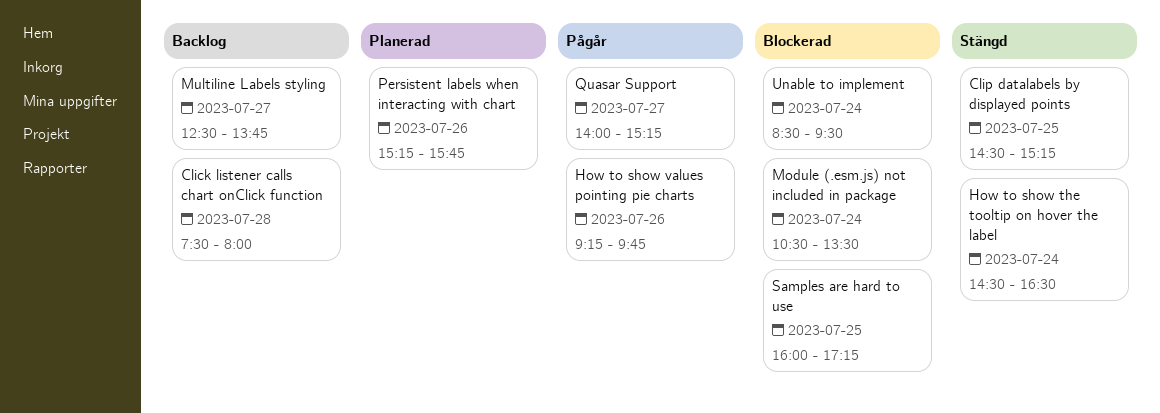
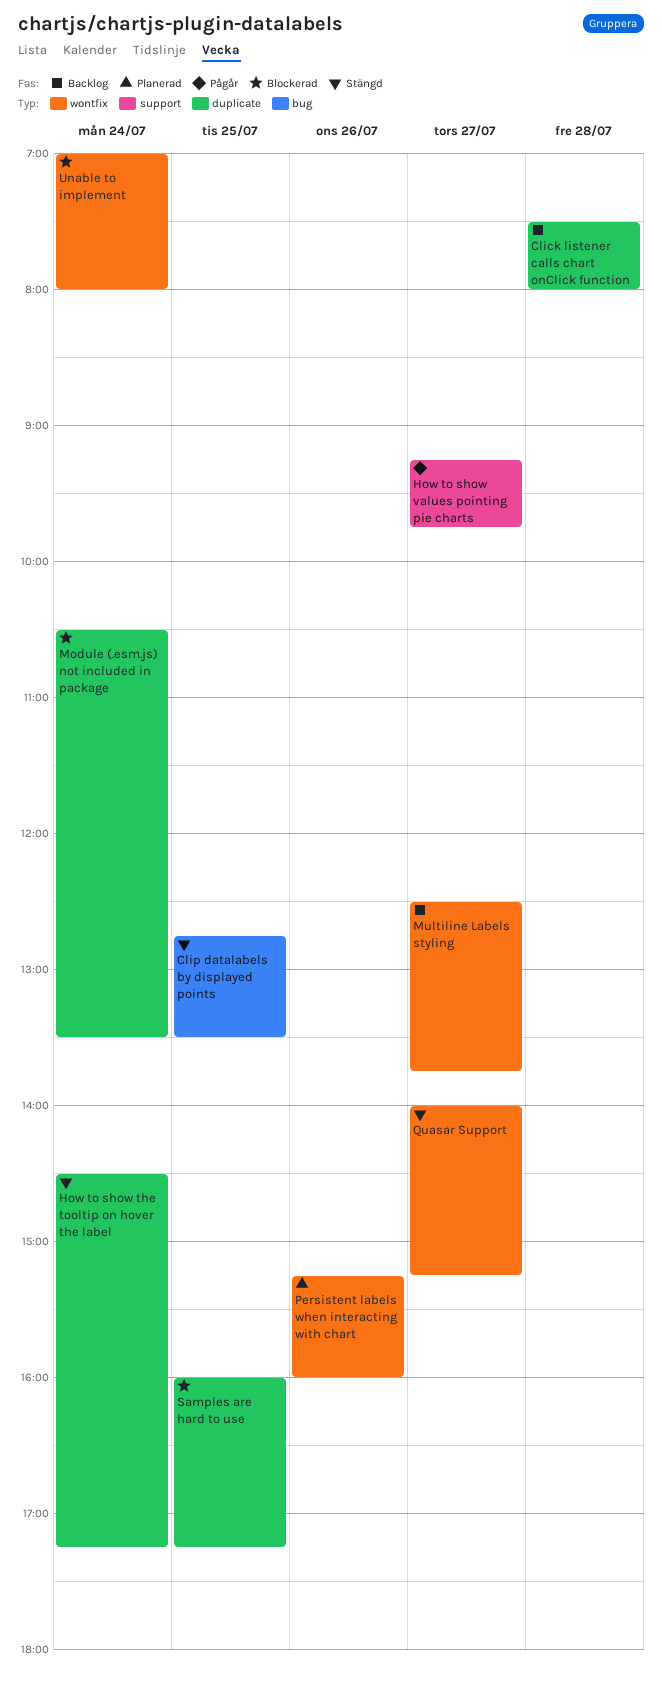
Clip datalabels by displayed points, begins: 14:30 -> 12:45
Clip datalabels by displayed points, ends: 15:15 -> 13:30
How to show the tooltip on hover the label, ends: 16:30 -> 17:15
How to show values pointing pie charts, day: Jul 26 -> Jul 27
Persistent labels when interacting with chart, ends: 15:45 -> 16:00
Quasar Support, status: Pågår -> Stängd
Unable to implement, begins: 08:30 -> 07:00
Unable to implement, ends: 09:30 -> 08:00

